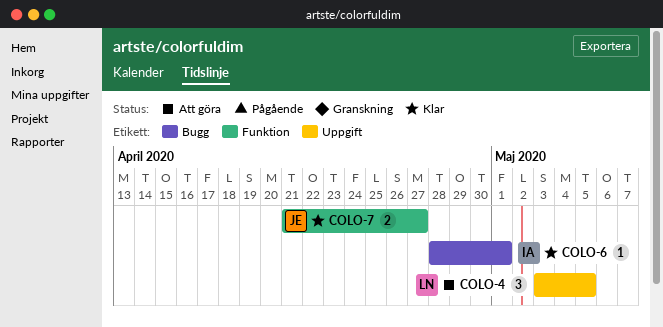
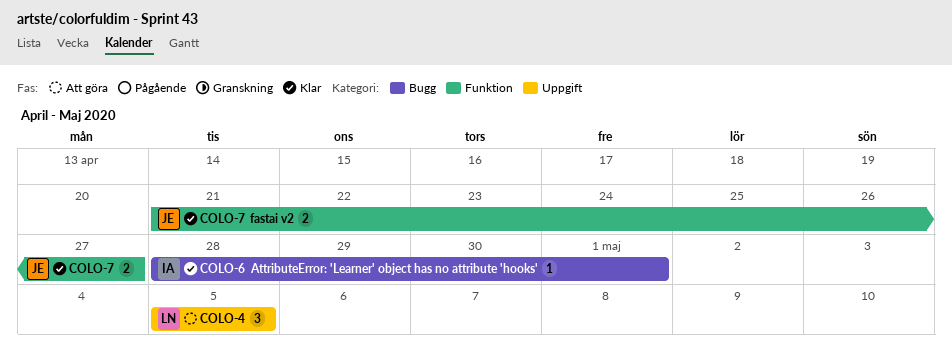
COLO-4, start: May 3 -> May 5

